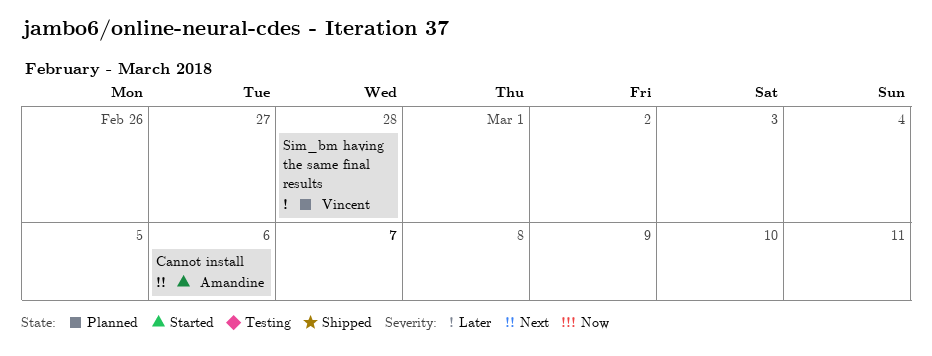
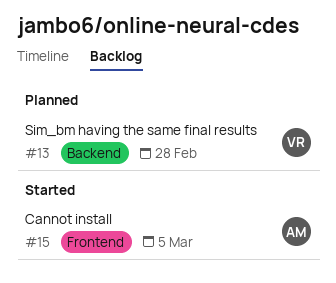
Cannot install, due: Mar 6 -> Mar 5

